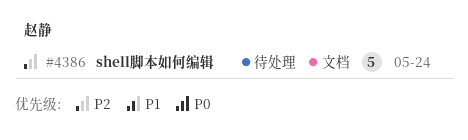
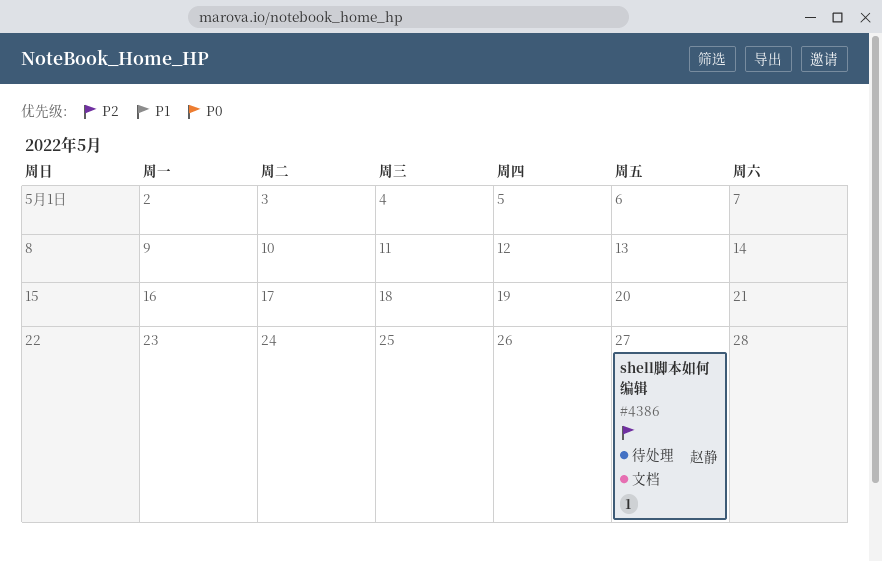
#4386, estimate: 5 -> 1
#4386, due: May 24 -> May 27

